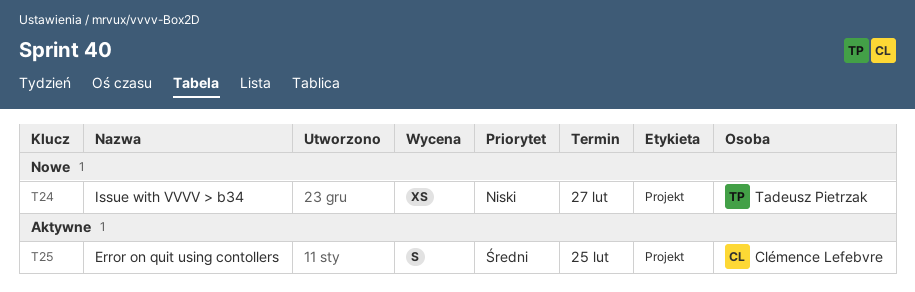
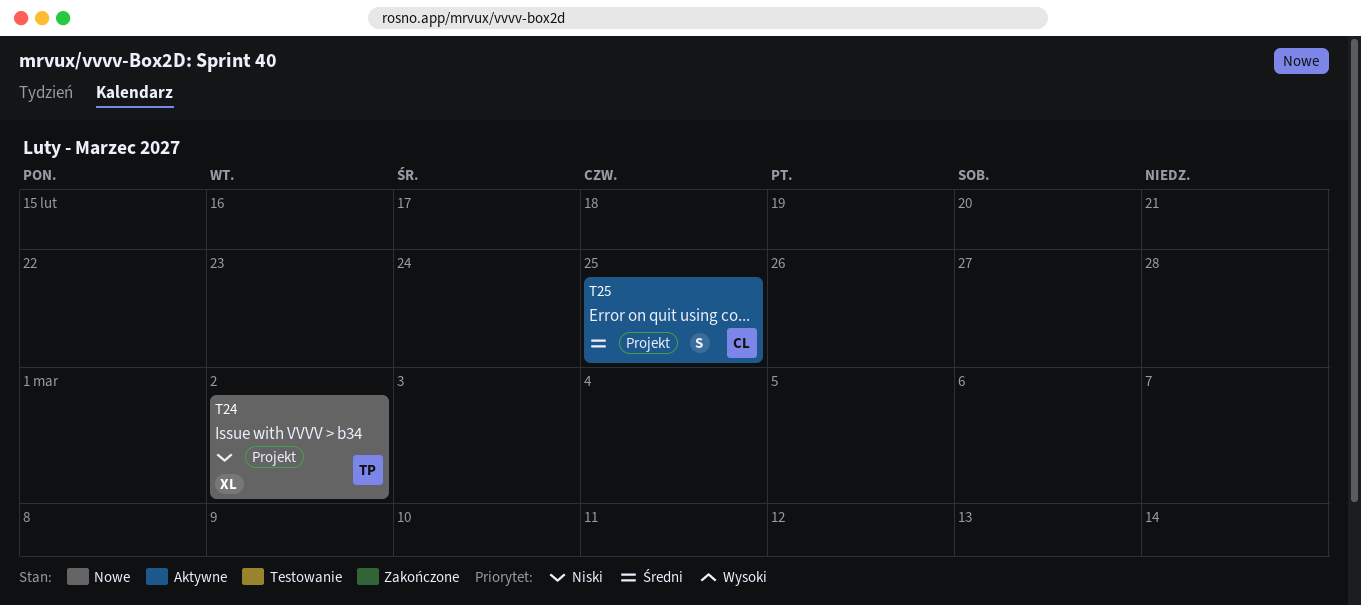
T24, estimate: XS -> XL
T24, due: Feb 27 -> Mar 2

